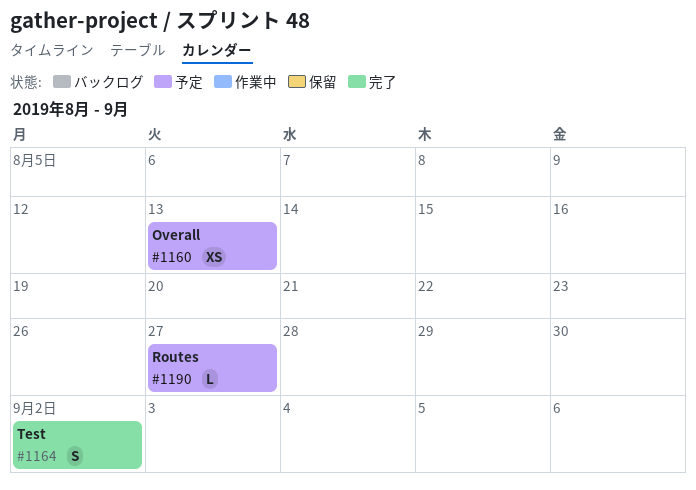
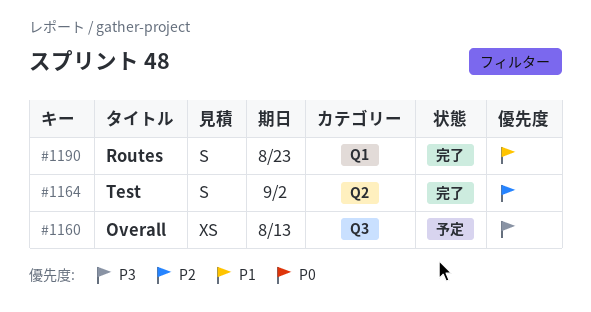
#1190, status: 予定 -> 完了
#1190, estimate: L -> S
#1190, due: Aug 27 -> Aug 23

